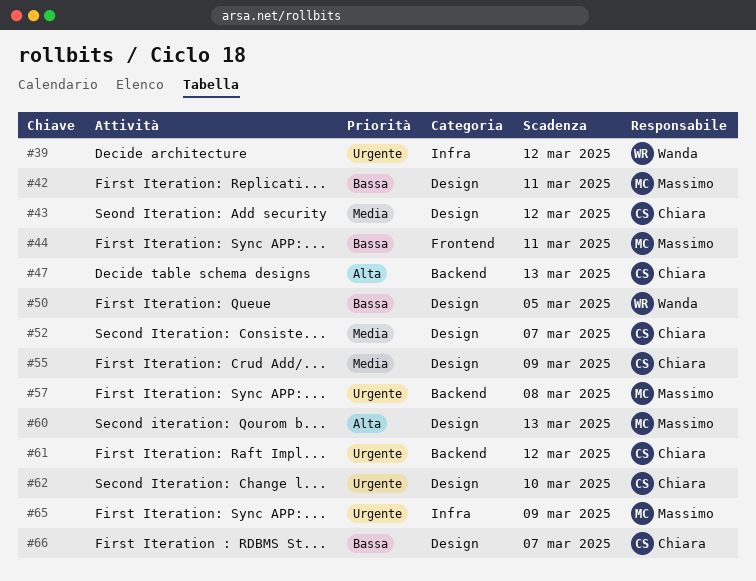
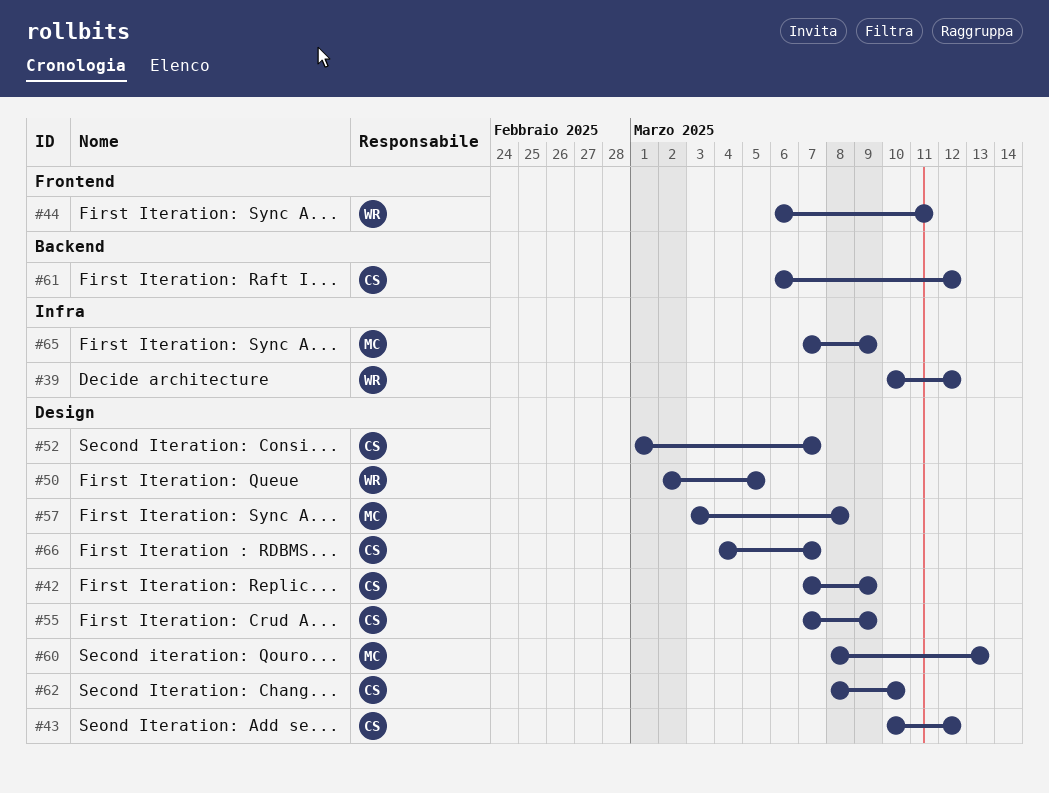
#42, owner: Massimo -> Chiara
#42, due: Mar 11 -> Mar 9
#44, owner: Massimo -> Wanda
#47: present -> none
#57, label: Backend -> Design

